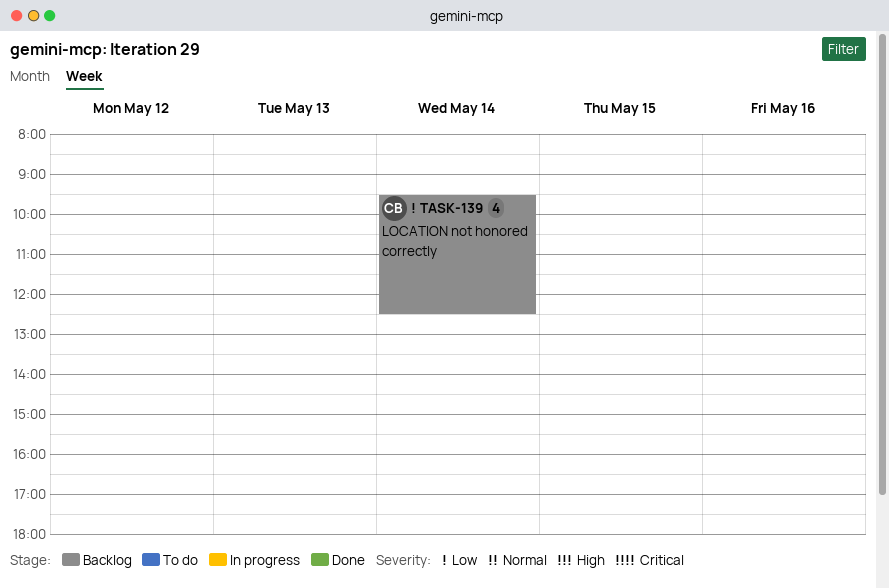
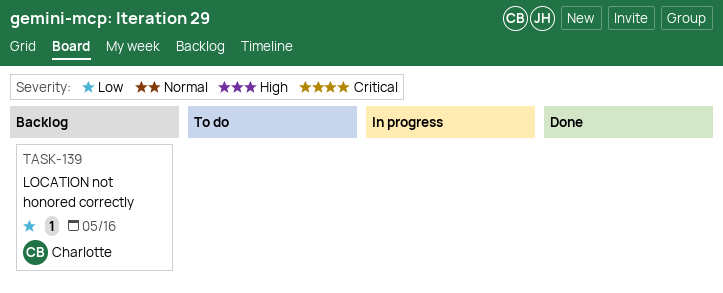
TASK-139, estimate: 4 -> 1
TASK-139, day: May 14 -> May 16

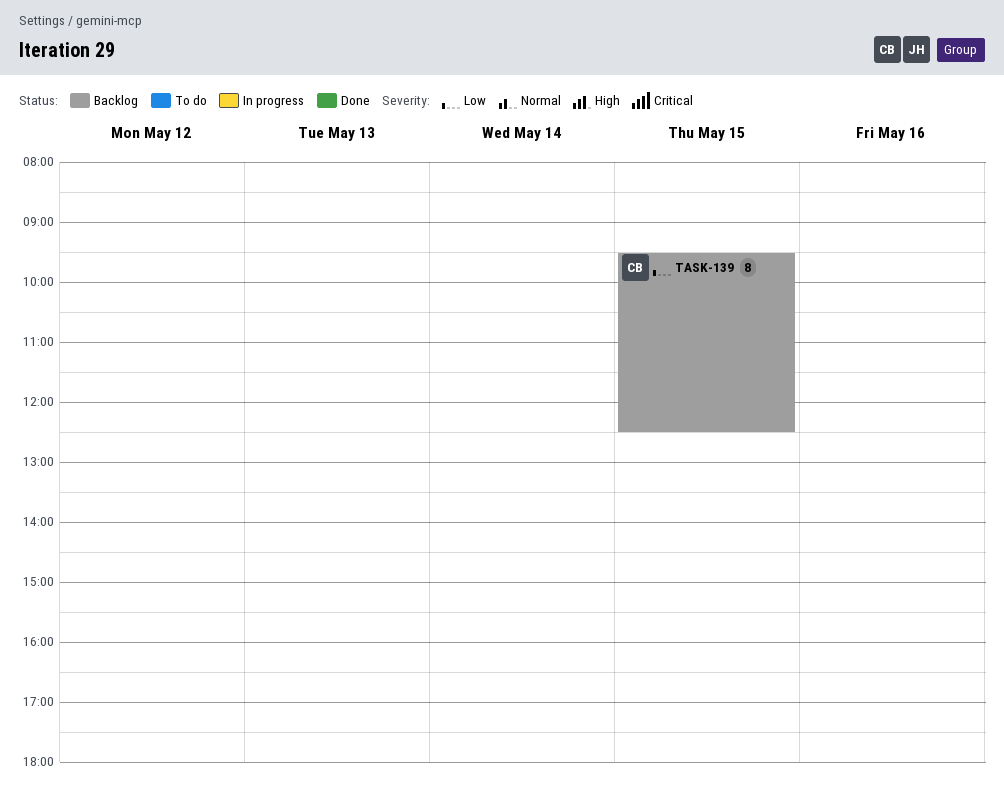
TASK-139, estimate: 1 -> 8
TASK-139, day: May 16 -> May 15

